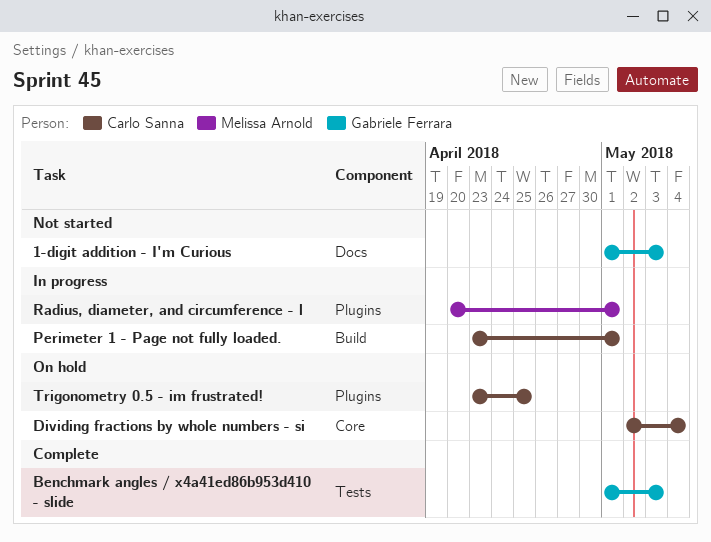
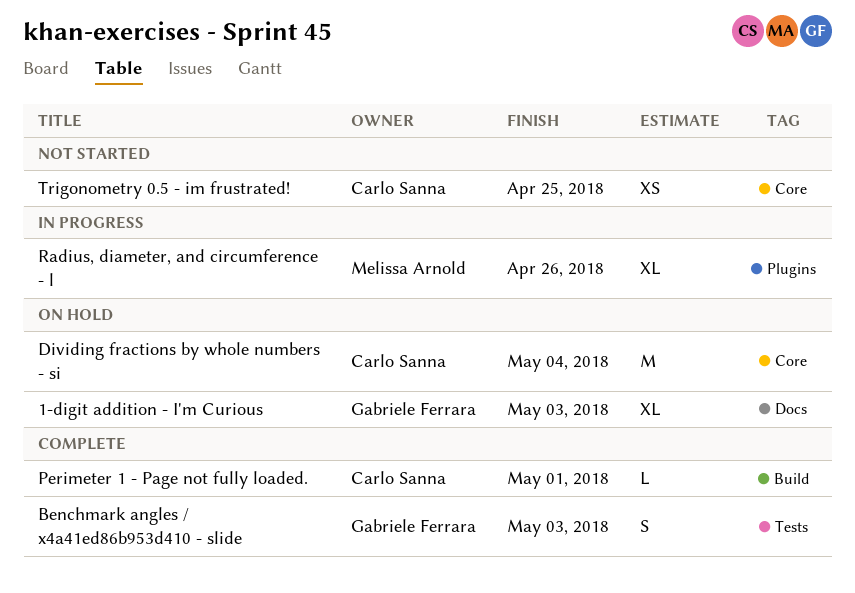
1-digit addition - I'm Curious, status: Not started -> On hold
Perimeter 1 - Page not fully loaded., status: In progress -> Complete
Radius, diameter, and circumference - l, due: May 1 -> Apr 26
Trigonometry 0.5 - im frustrated!, status: On hold -> Not started
Trigonometry 0.5 - im frustrated!, label: Plugins -> Core

